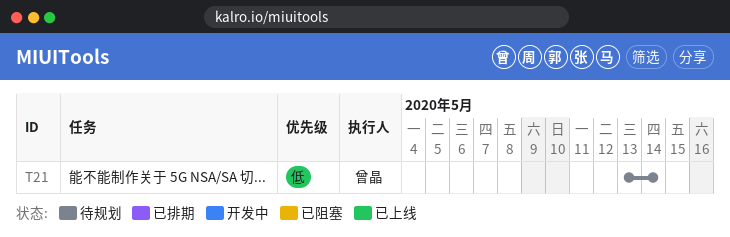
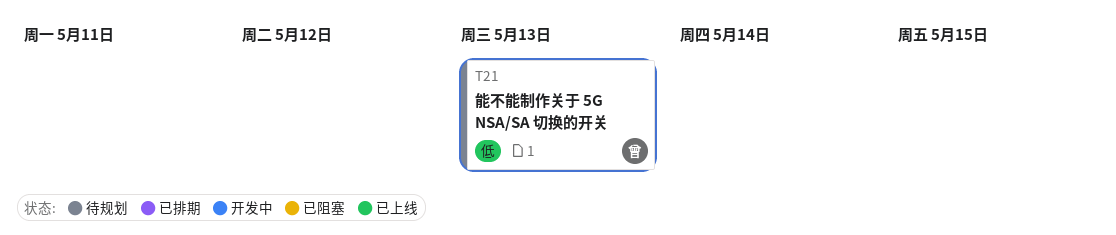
T21, due: May 14 -> May 13

